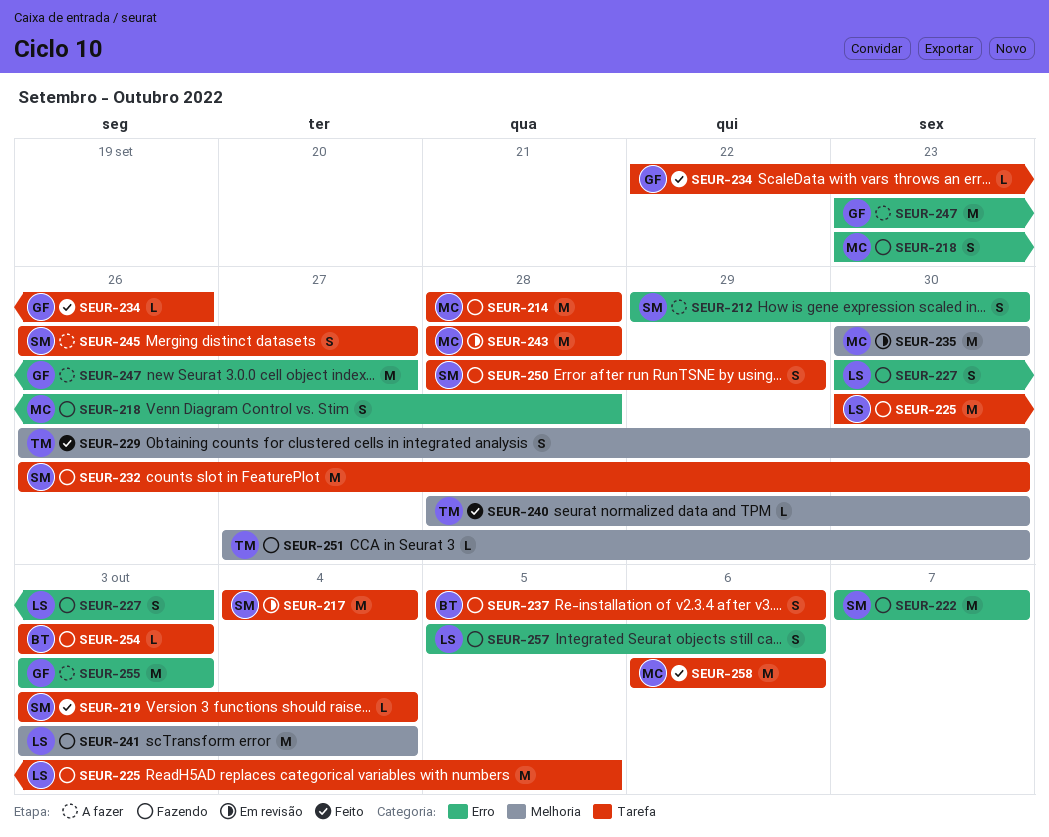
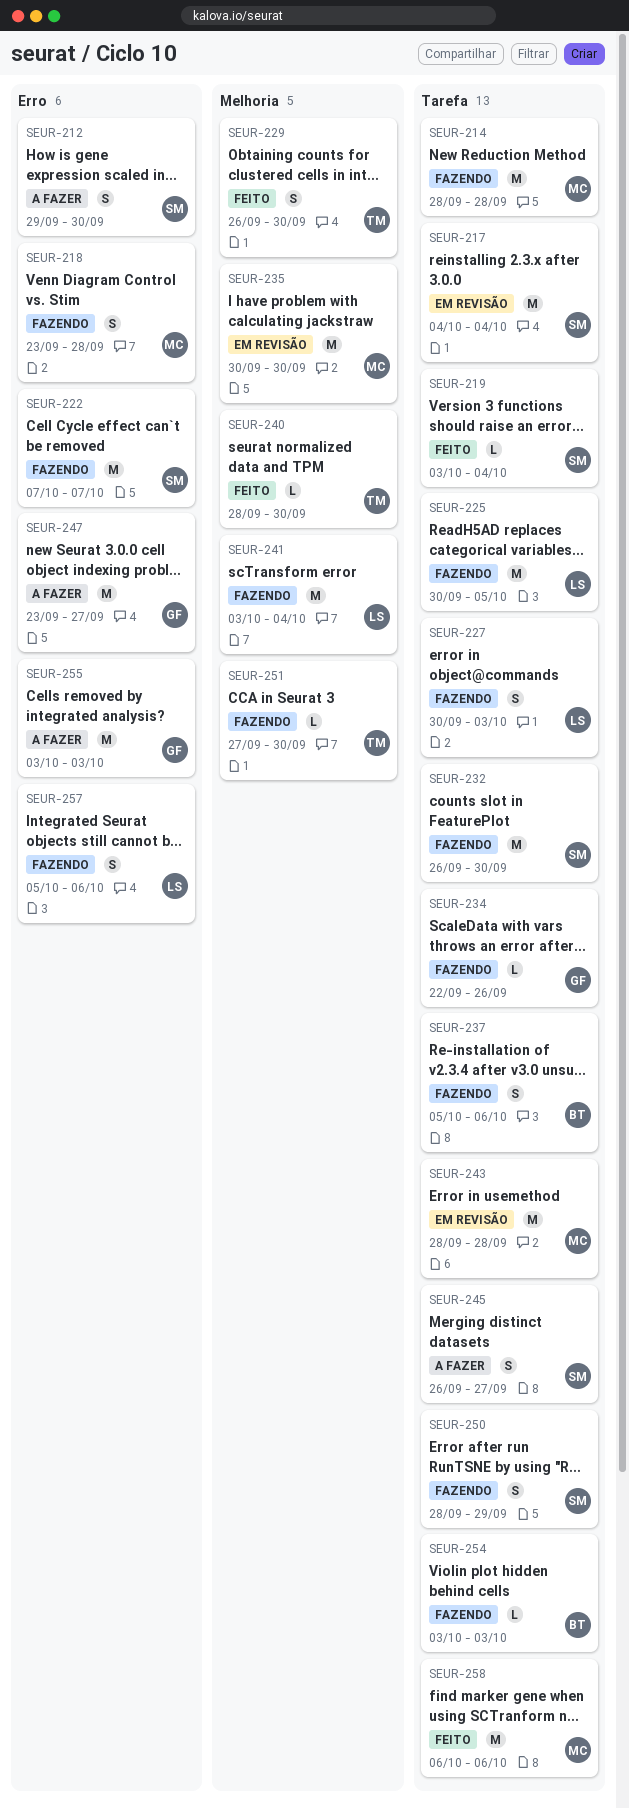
SEUR-227, label: Erro -> Tarefa
SEUR-234, status: Feito -> Fazendo

